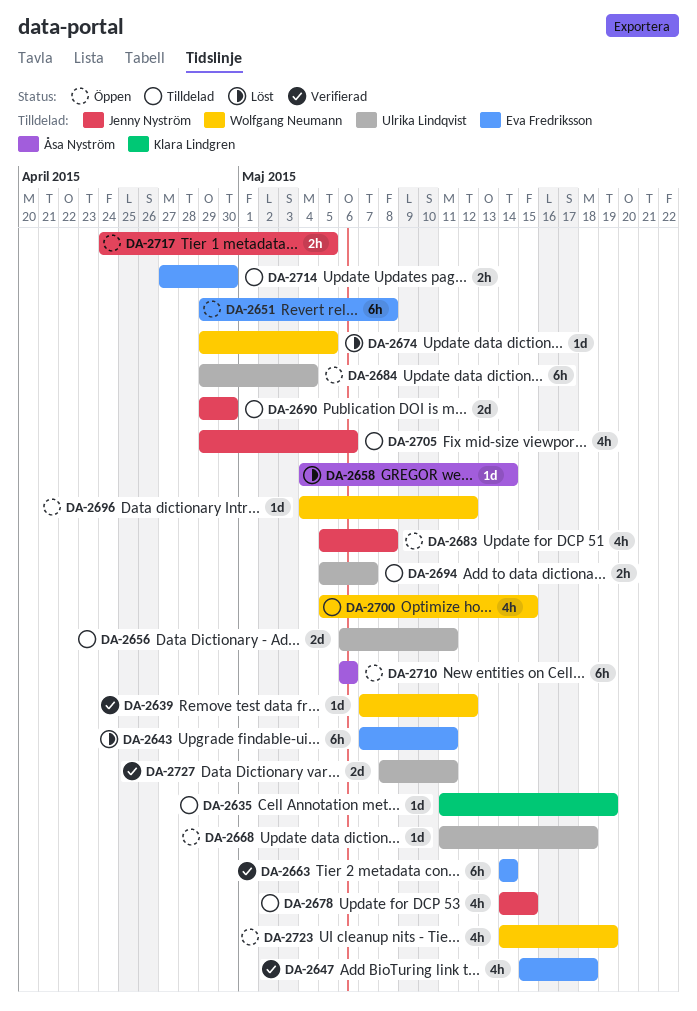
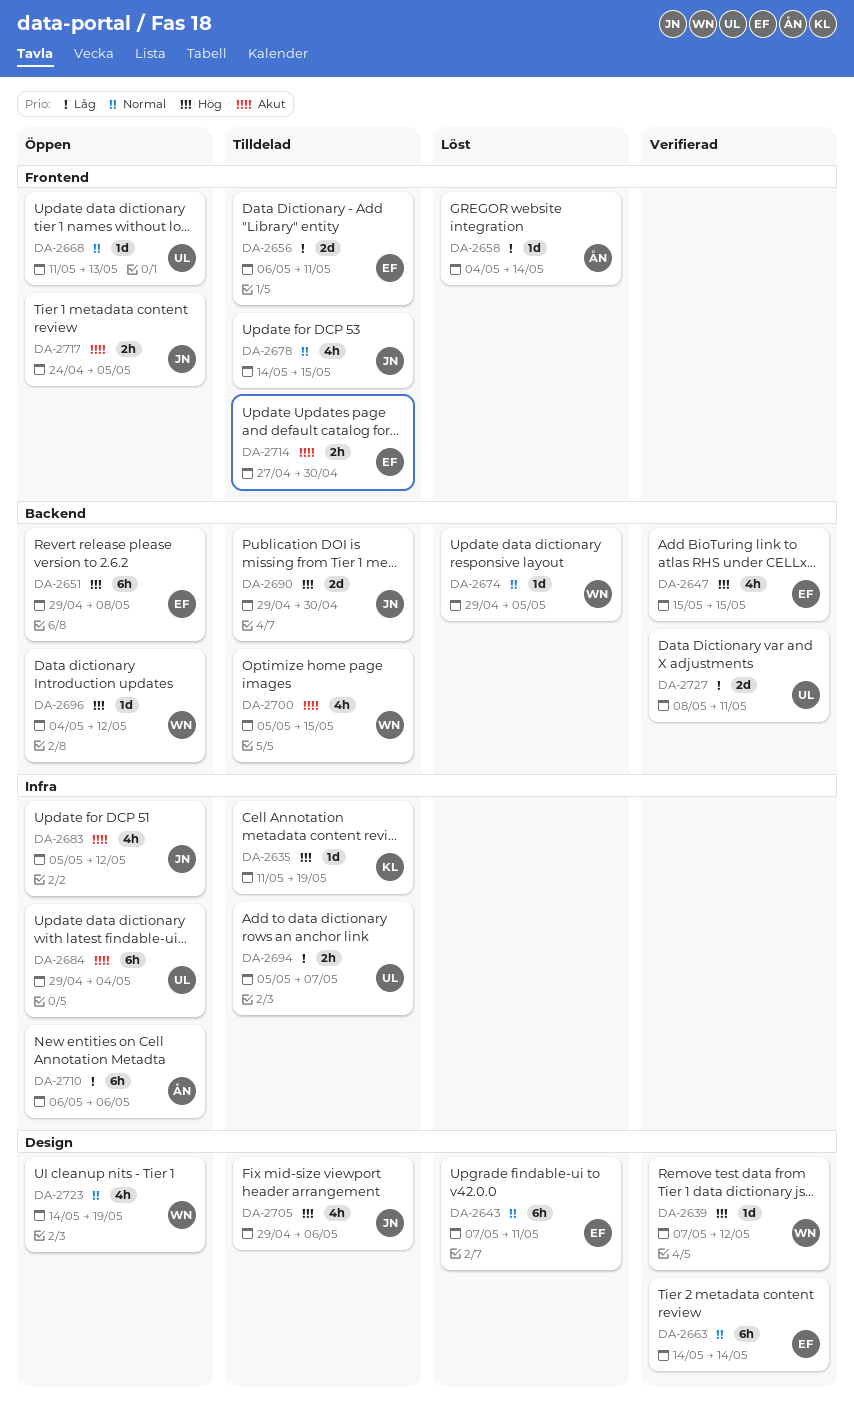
DA-2647, due: May 18 -> May 15
DA-2656, owner: Ulrika Lindqvist -> Eva Fredriksson
DA-2668, due: May 18 -> May 13
DA-2683, due: May 8 -> May 12

